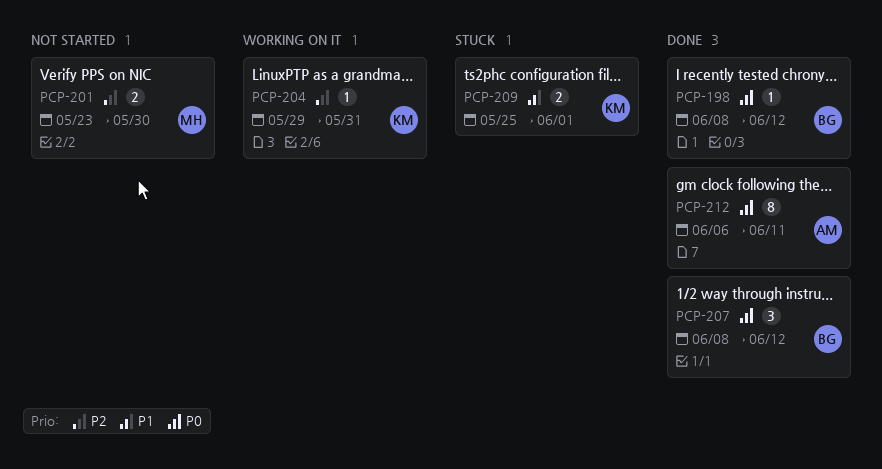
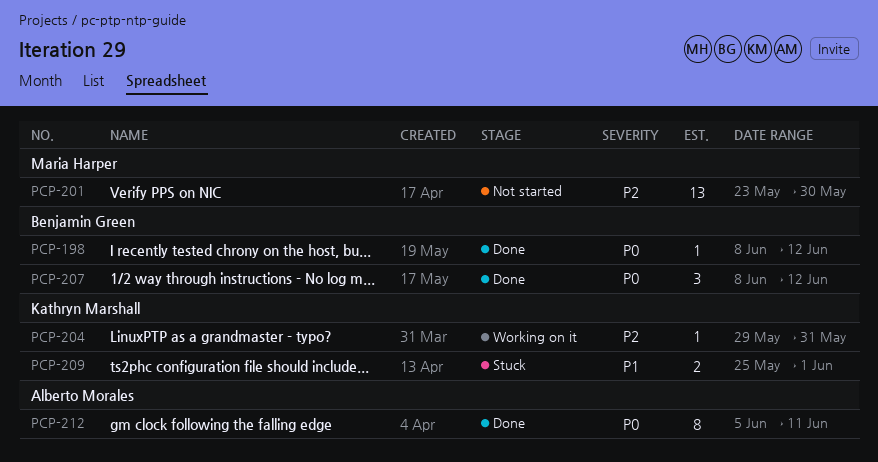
PCP-201, estimate: 2 -> 13
PCP-212, start: Jun 6 -> Jun 5

